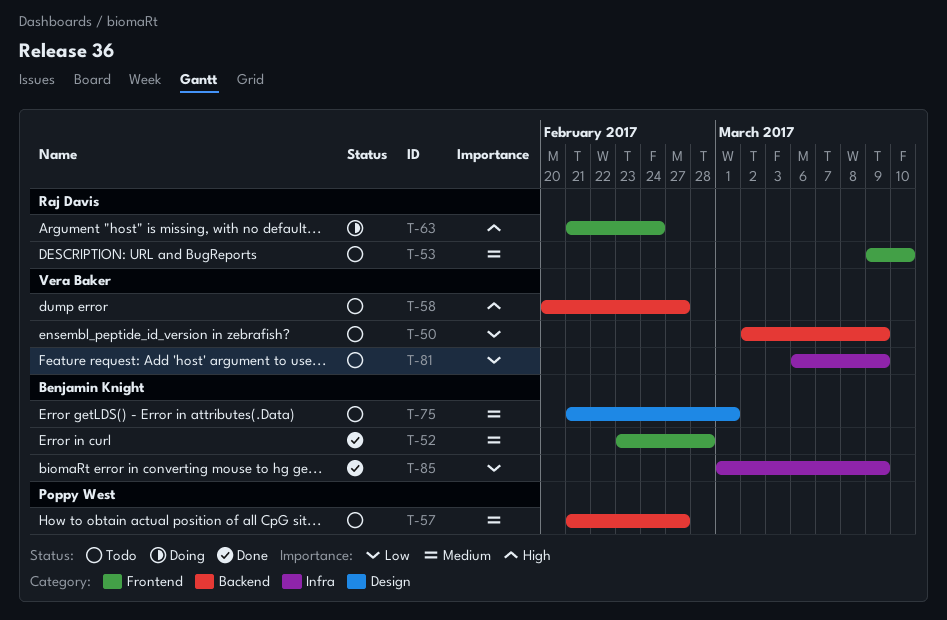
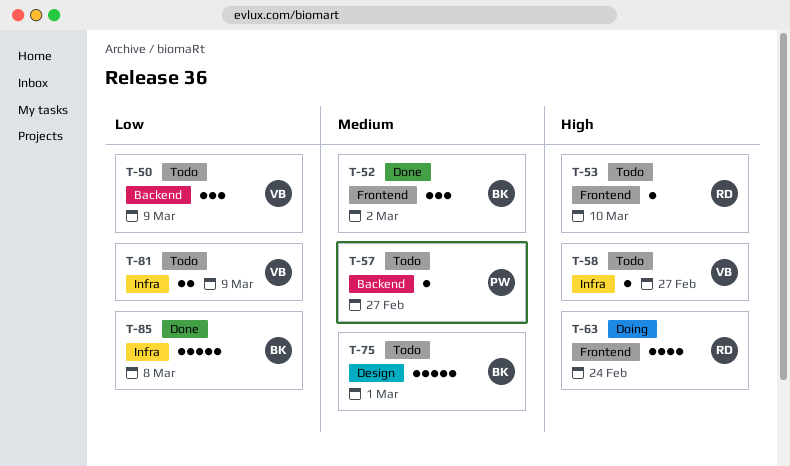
T-52, due: Feb 28 -> Mar 2
T-53, priority: Medium -> High
T-58, label: Backend -> Infra
T-85, due: Mar 9 -> Mar 8

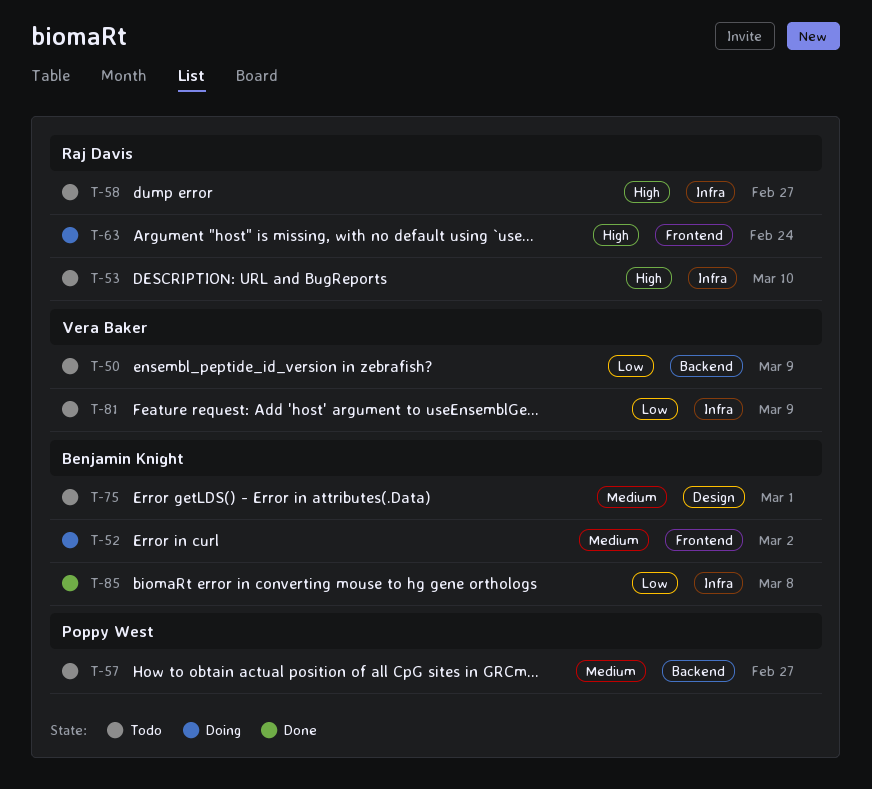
T-52, status: Done -> Doing
T-53, label: Frontend -> Infra
T-58, owner: Vera Baker -> Raj Davis

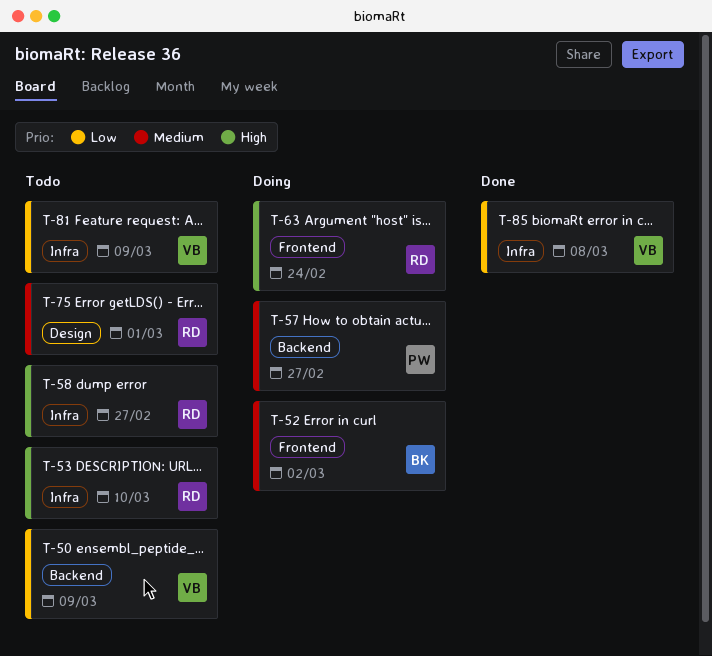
T-57, status: Todo -> Doing
T-75, owner: Benjamin Knight -> Raj Davis
T-85, owner: Benjamin Knight -> Vera Baker

